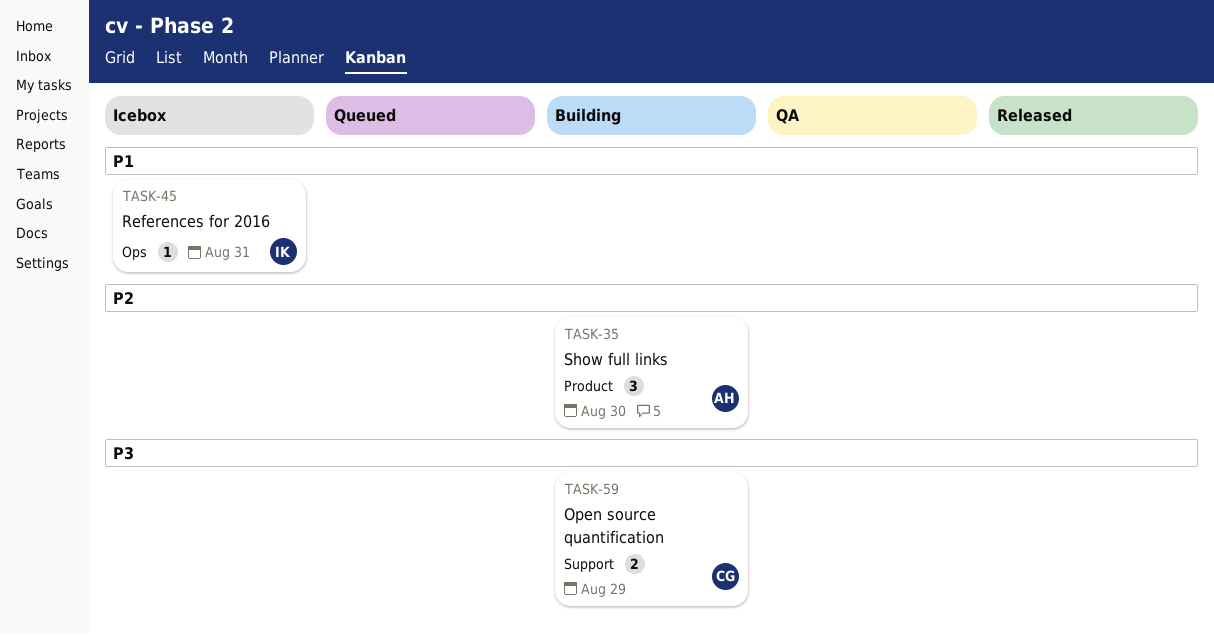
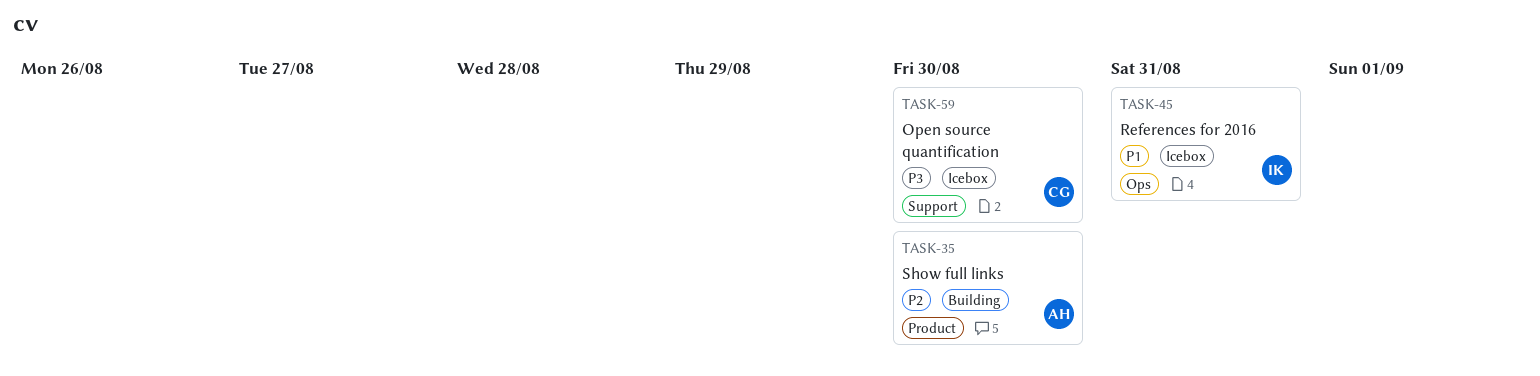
TASK-59, status: Building -> Icebox
TASK-59, due: Aug 29 -> Aug 30

